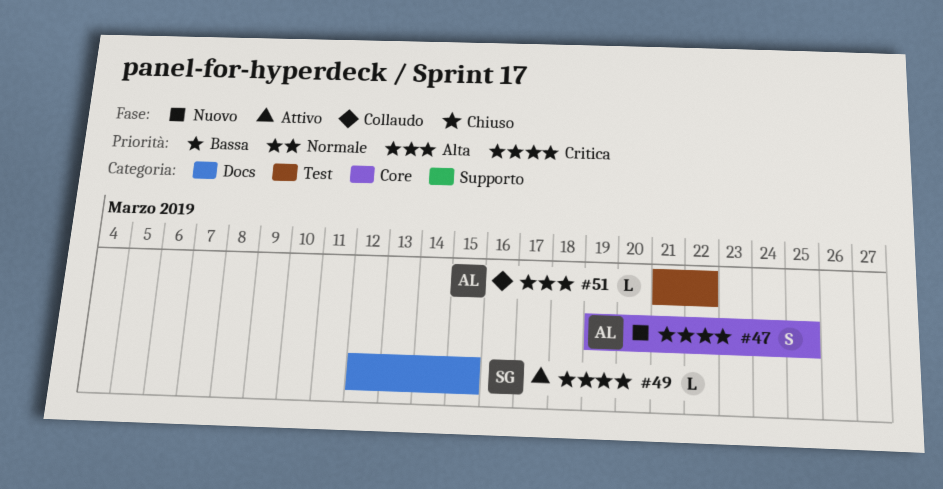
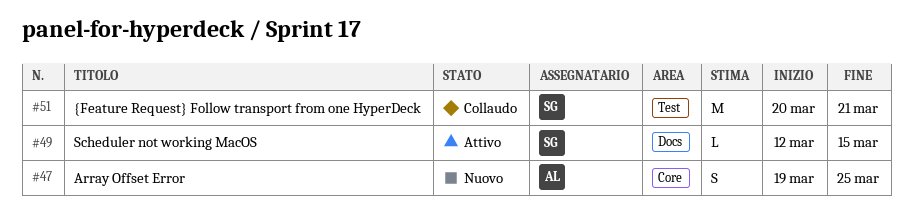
#51, owner: AL -> SG
#51, estimate: L -> M
#51, start: Mar 21 -> Mar 20
#51, due: Mar 22 -> Mar 21

